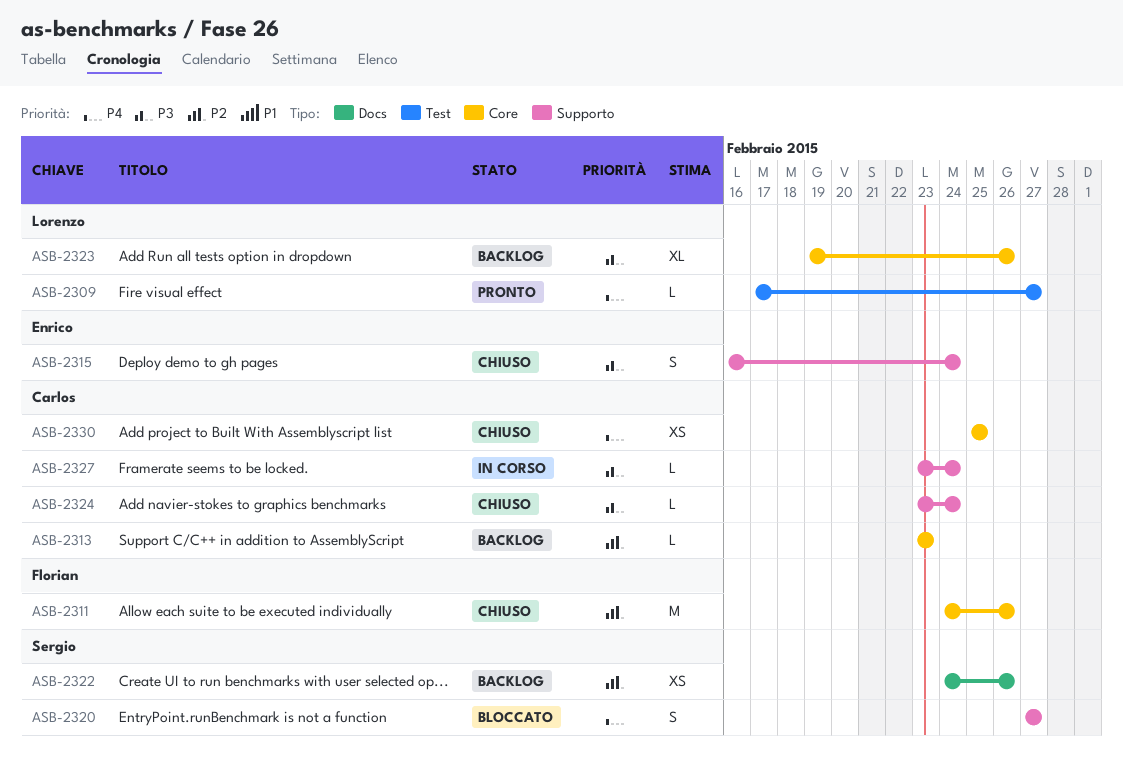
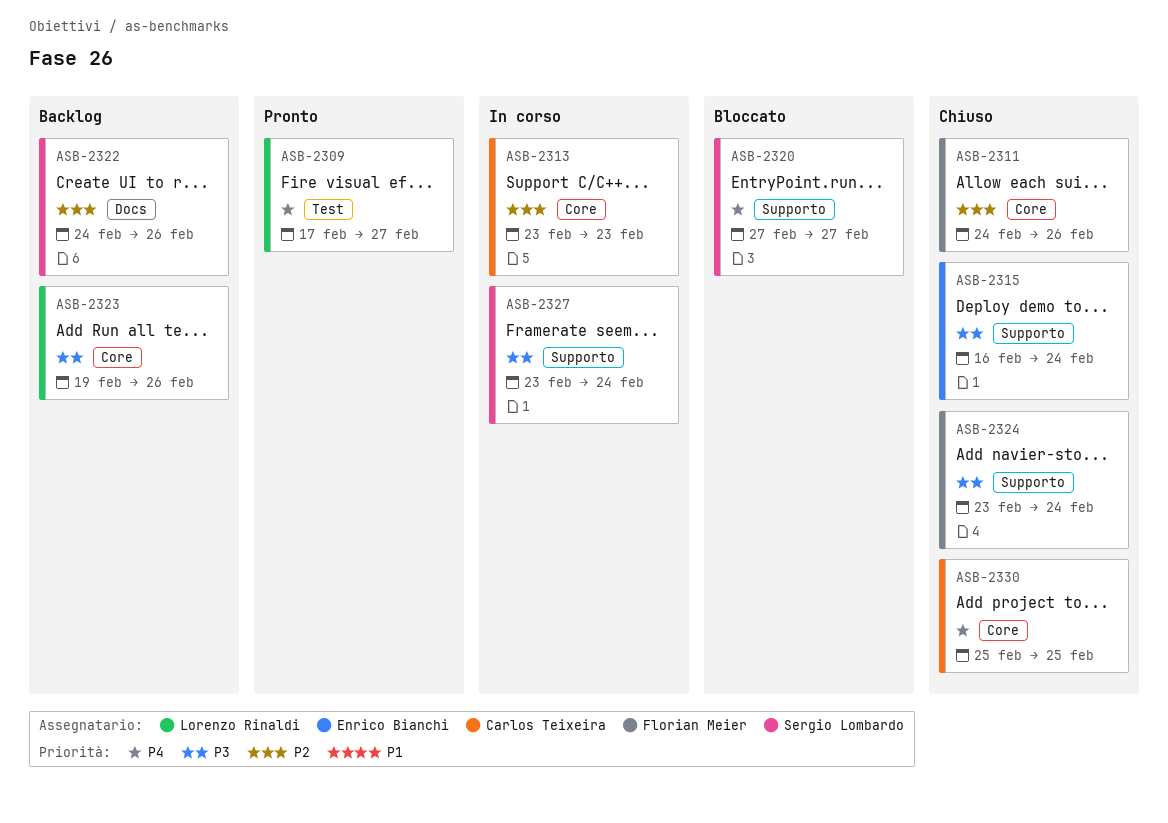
ASB-2313, status: Backlog -> In corso
ASB-2324, owner: Carlos Teixeira -> Florian Meier
ASB-2327, owner: Carlos Teixeira -> Sergio Lombardo

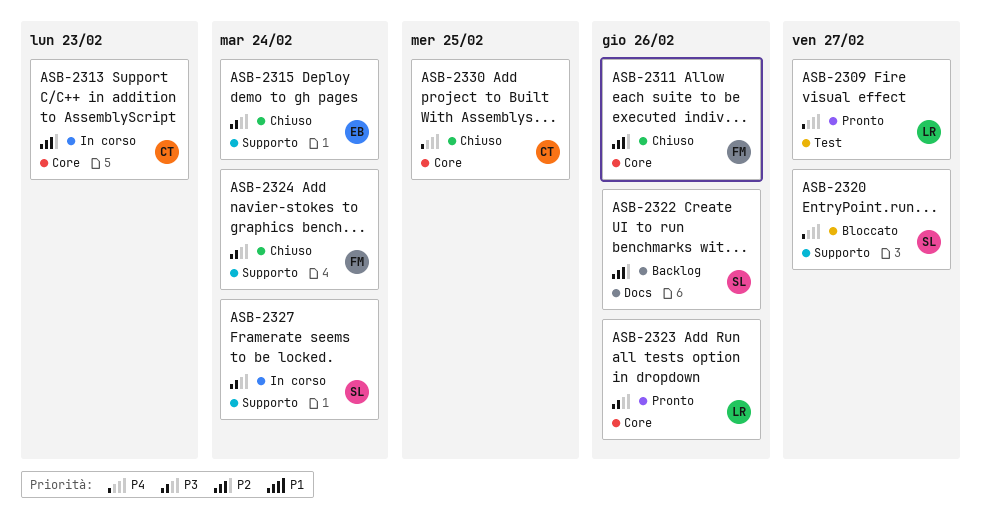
ASB-2323, status: Backlog -> Pronto

